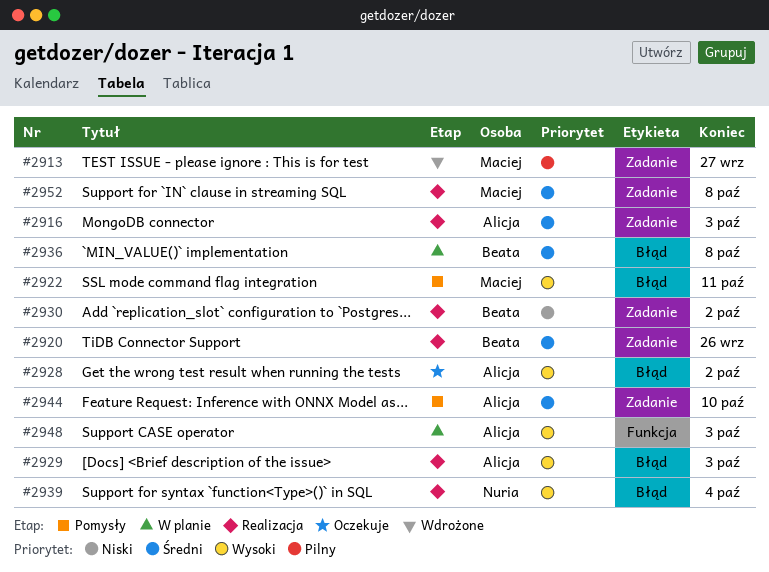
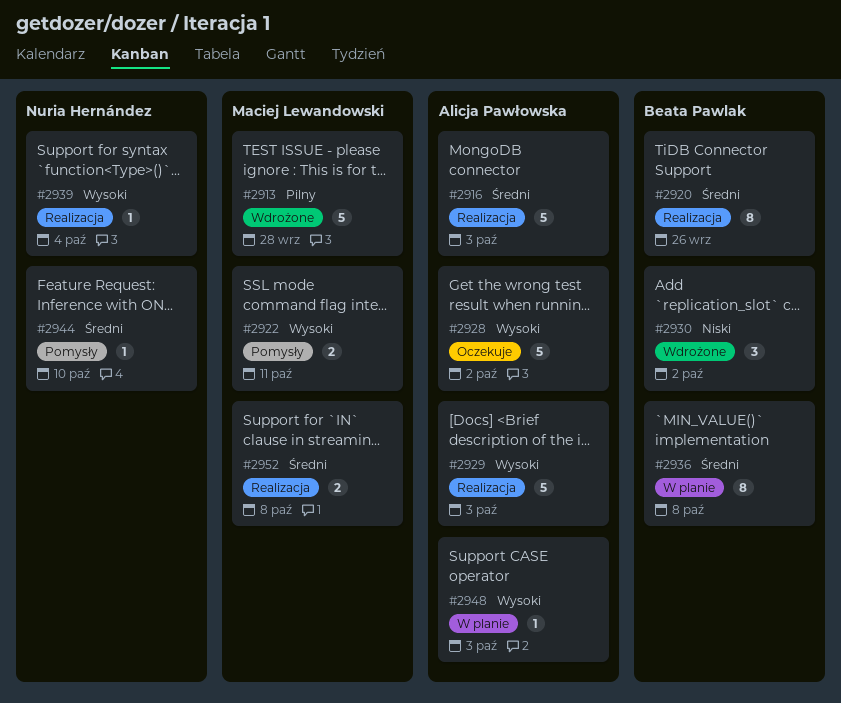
#2913, due: Sep 27 -> Sep 28
#2930, status: Realizacja -> Wdrożone
#2944, owner: Alicja Pawłowska -> Nuria Hernández

